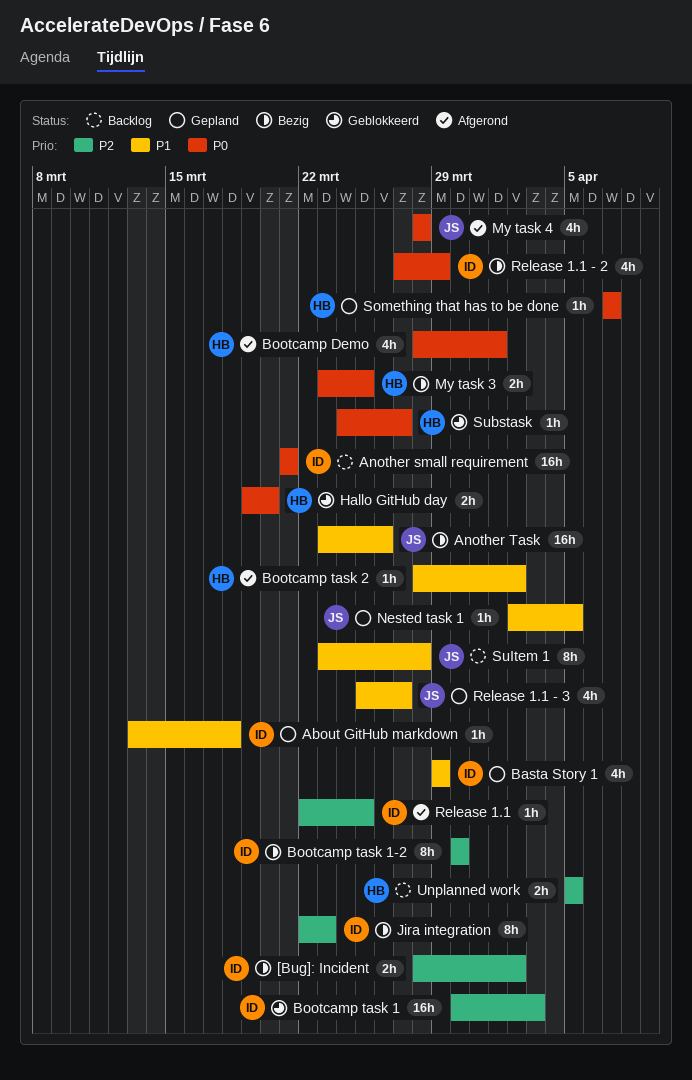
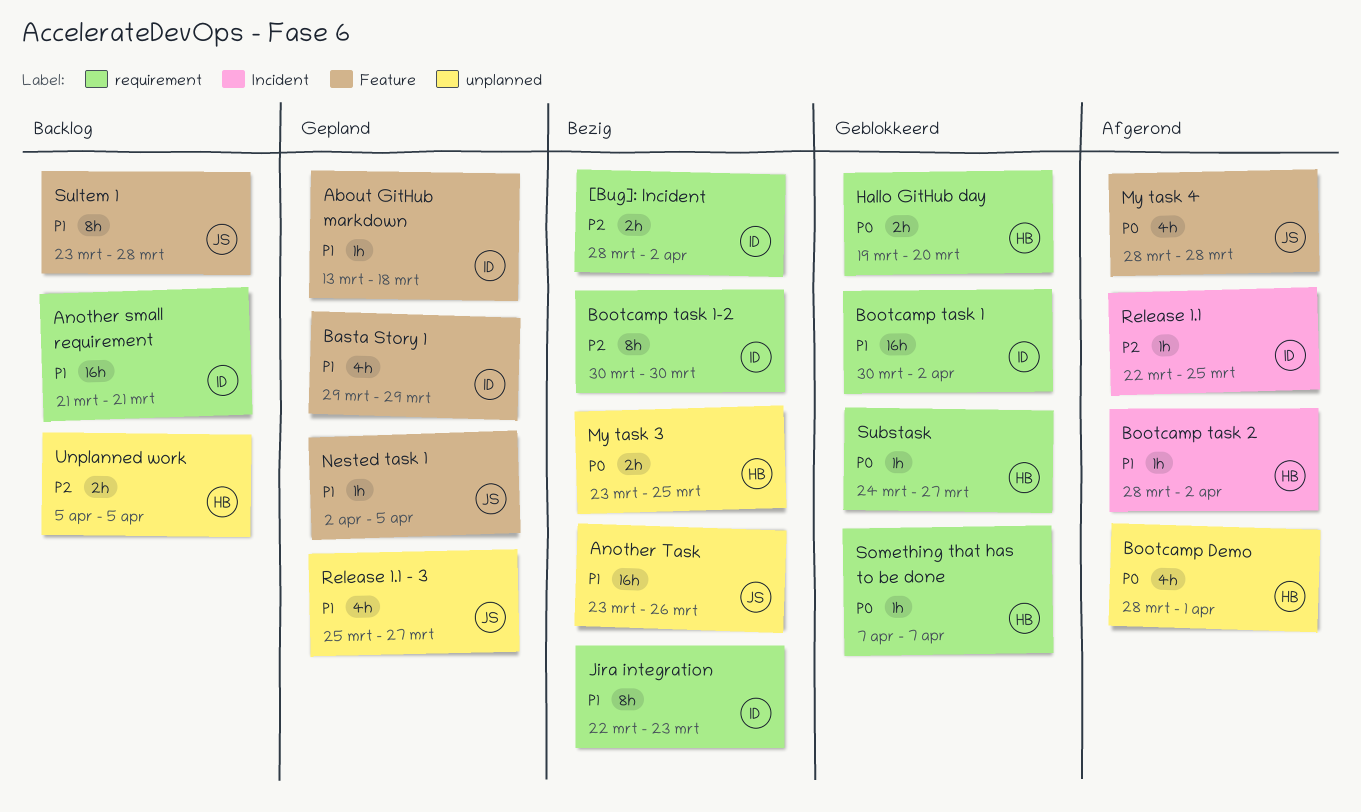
Another small requirement, priority: P0 -> P1
Bootcamp task 1, priority: P2 -> P1
Bootcamp task 1, due: Apr 3 -> Apr 2
Jira integration, priority: P2 -> P1
Release 1.1 - 2: present -> none
Something that has to be done, status: Gepland -> Geblokkeerd

